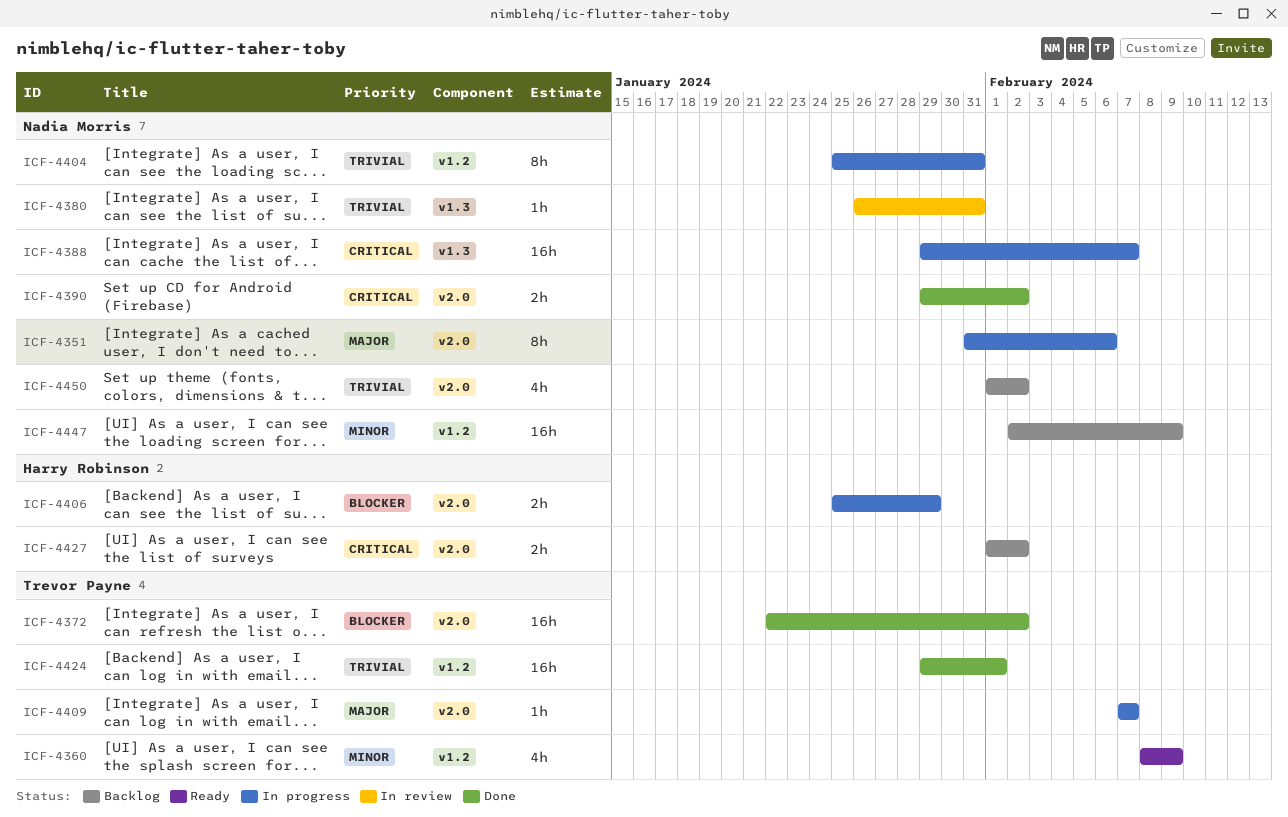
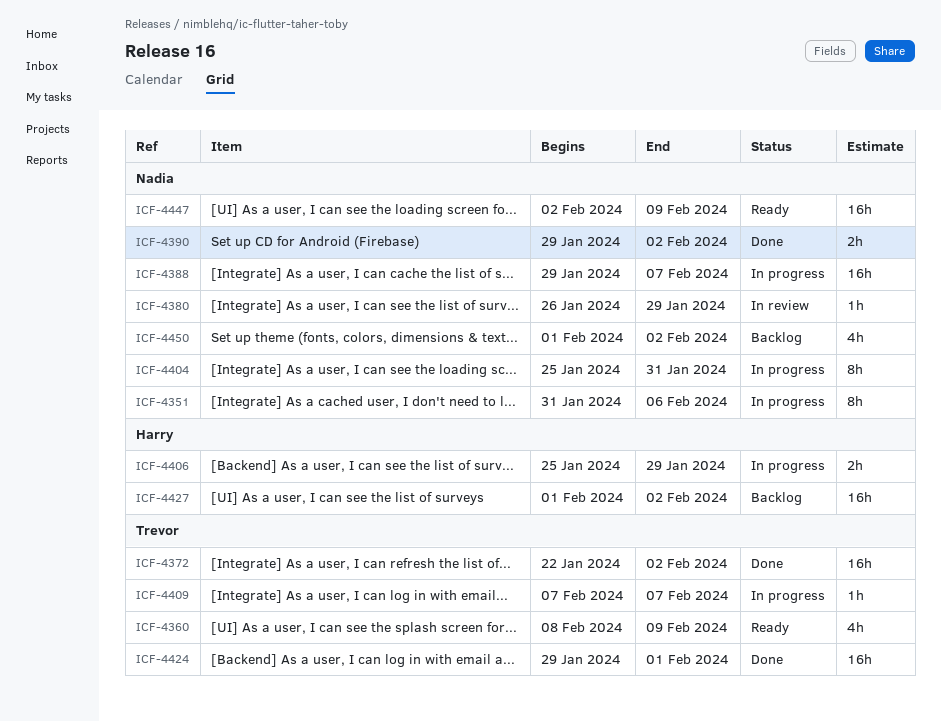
ICF-4380, due: Jan 31 -> Jan 29
ICF-4427, estimate: 2h -> 16h
ICF-4447, status: Backlog -> Ready

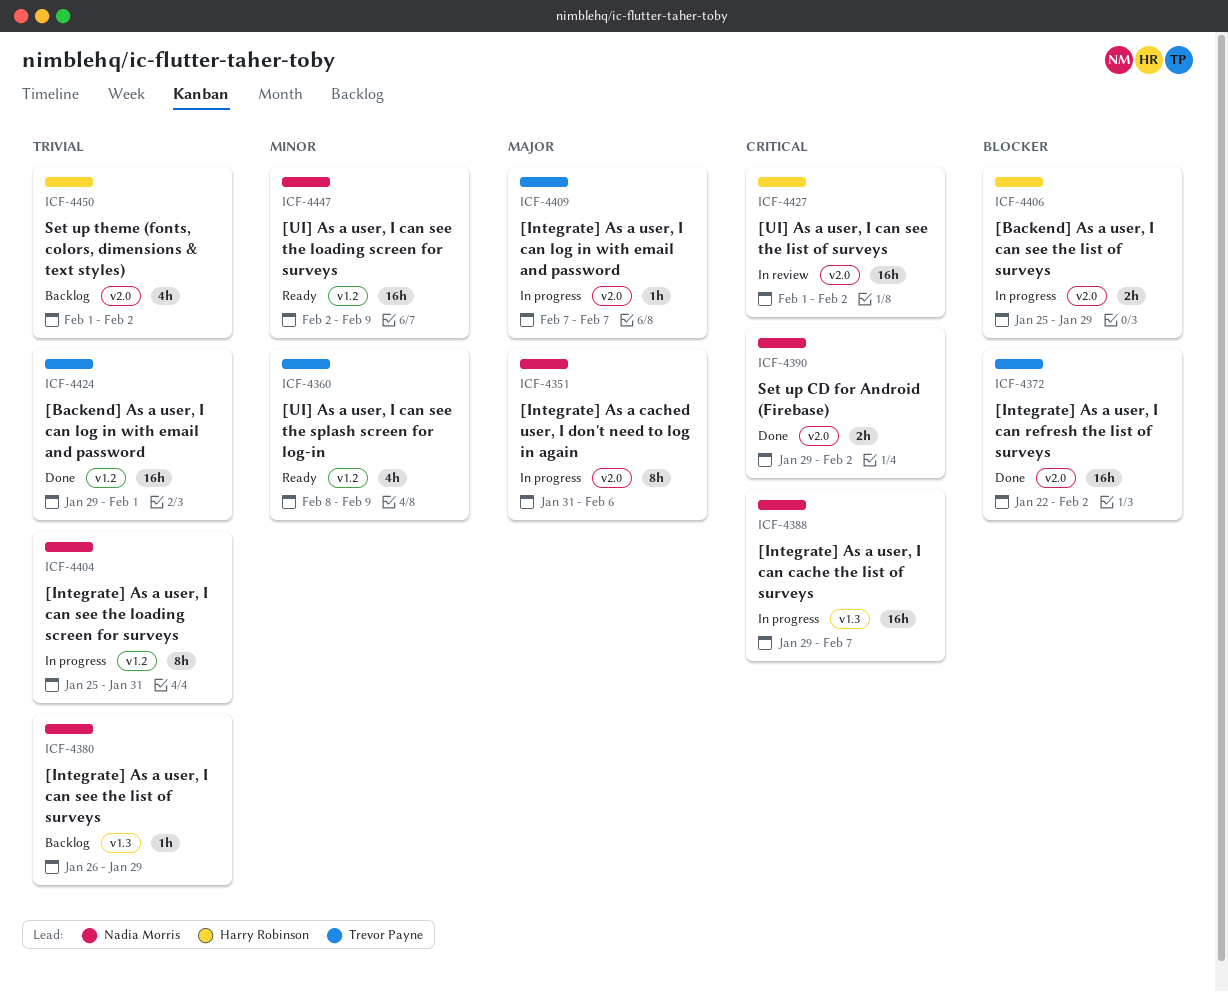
ICF-4380, status: In review -> Backlog
ICF-4427, status: Backlog -> In review
ICF-4450, owner: Nadia Morris -> Harry Robinson

